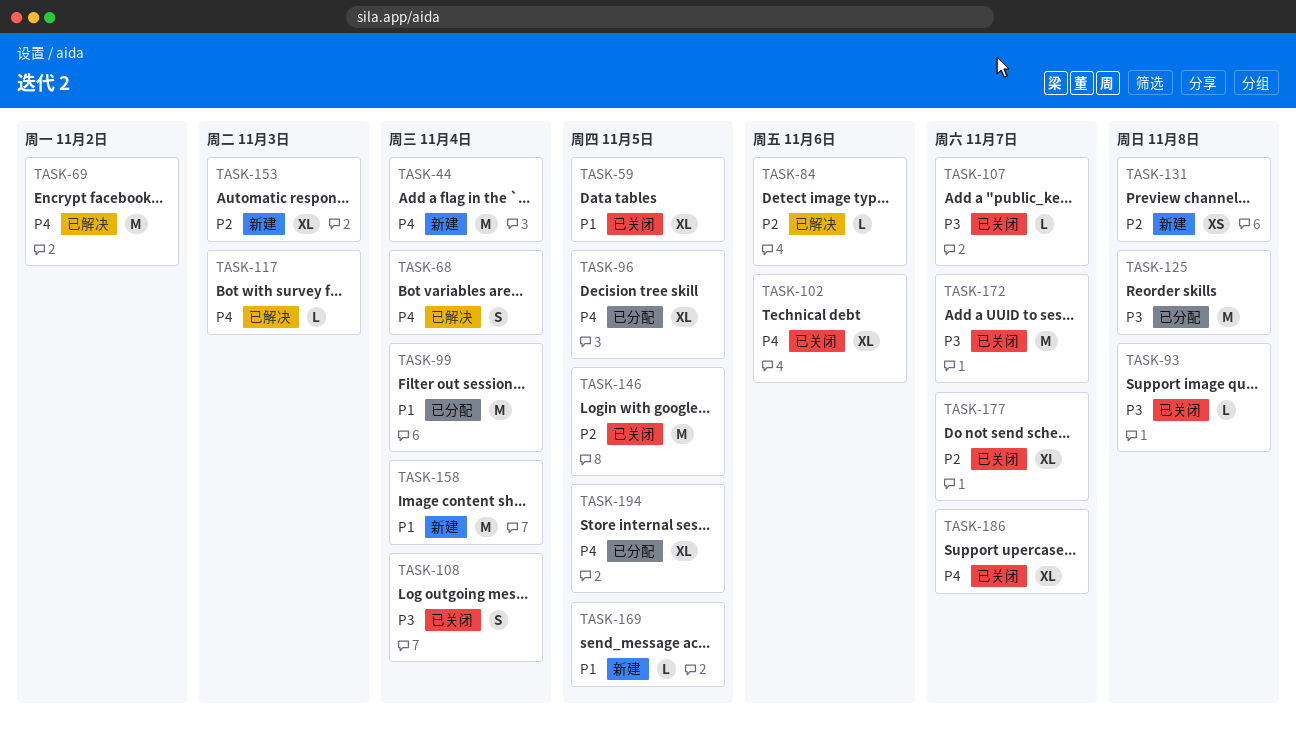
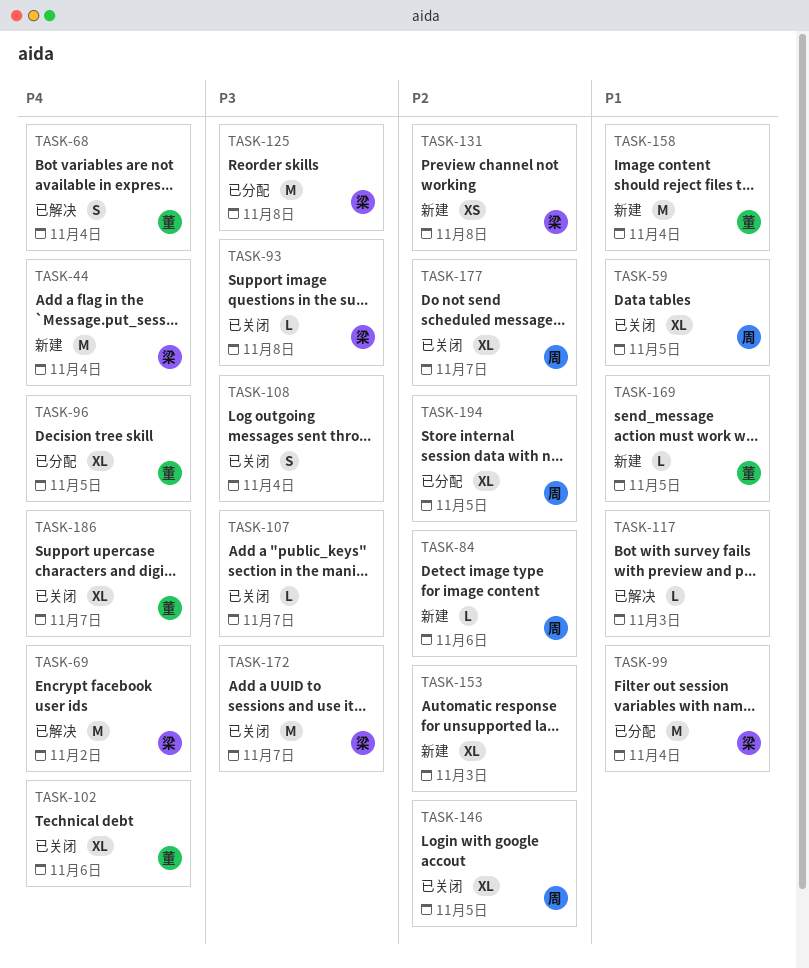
TASK-84, status: 已解决 -> 新建
TASK-117, priority: P4 -> P1
TASK-146, estimate: M -> XL
TASK-194, priority: P4 -> P2

